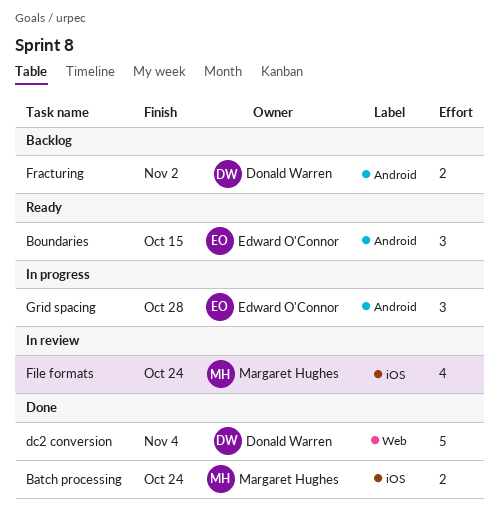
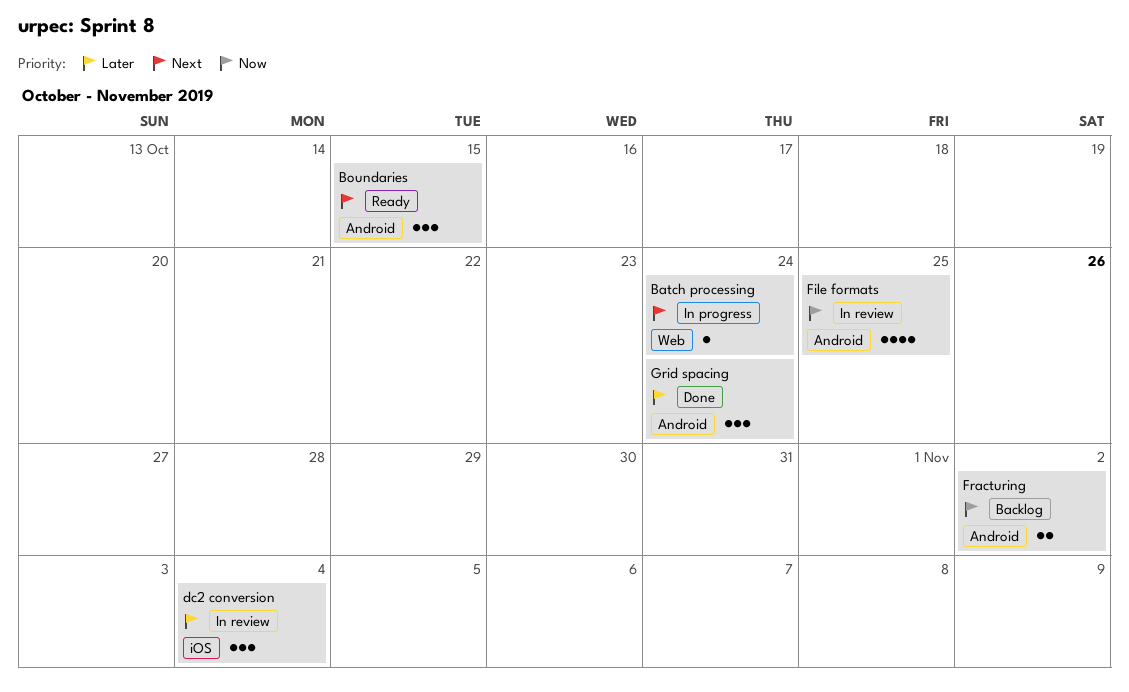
Batch processing, status: Done -> In progress
Batch processing, label: iOS -> Web
Batch processing, estimate: 2 -> 1
dc2 conversion, status: Done -> In review
dc2 conversion, label: Web -> iOS
dc2 conversion, estimate: 5 -> 3
File formats, label: iOS -> Android
File formats, due: Oct 24 -> Oct 25
Grid spacing, status: In progress -> Done
Grid spacing, due: Oct 28 -> Oct 24

